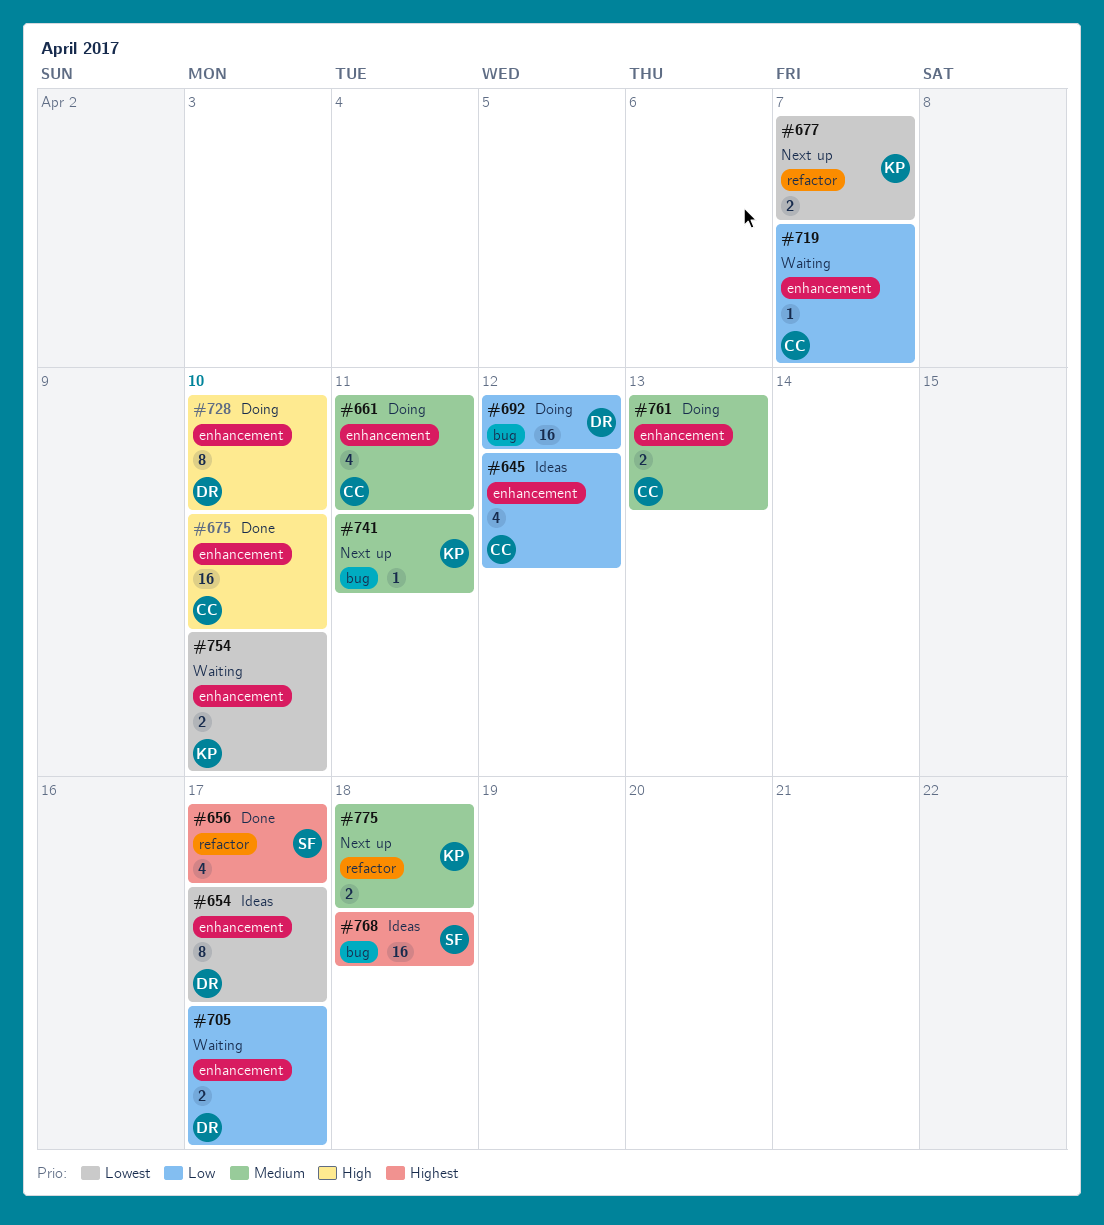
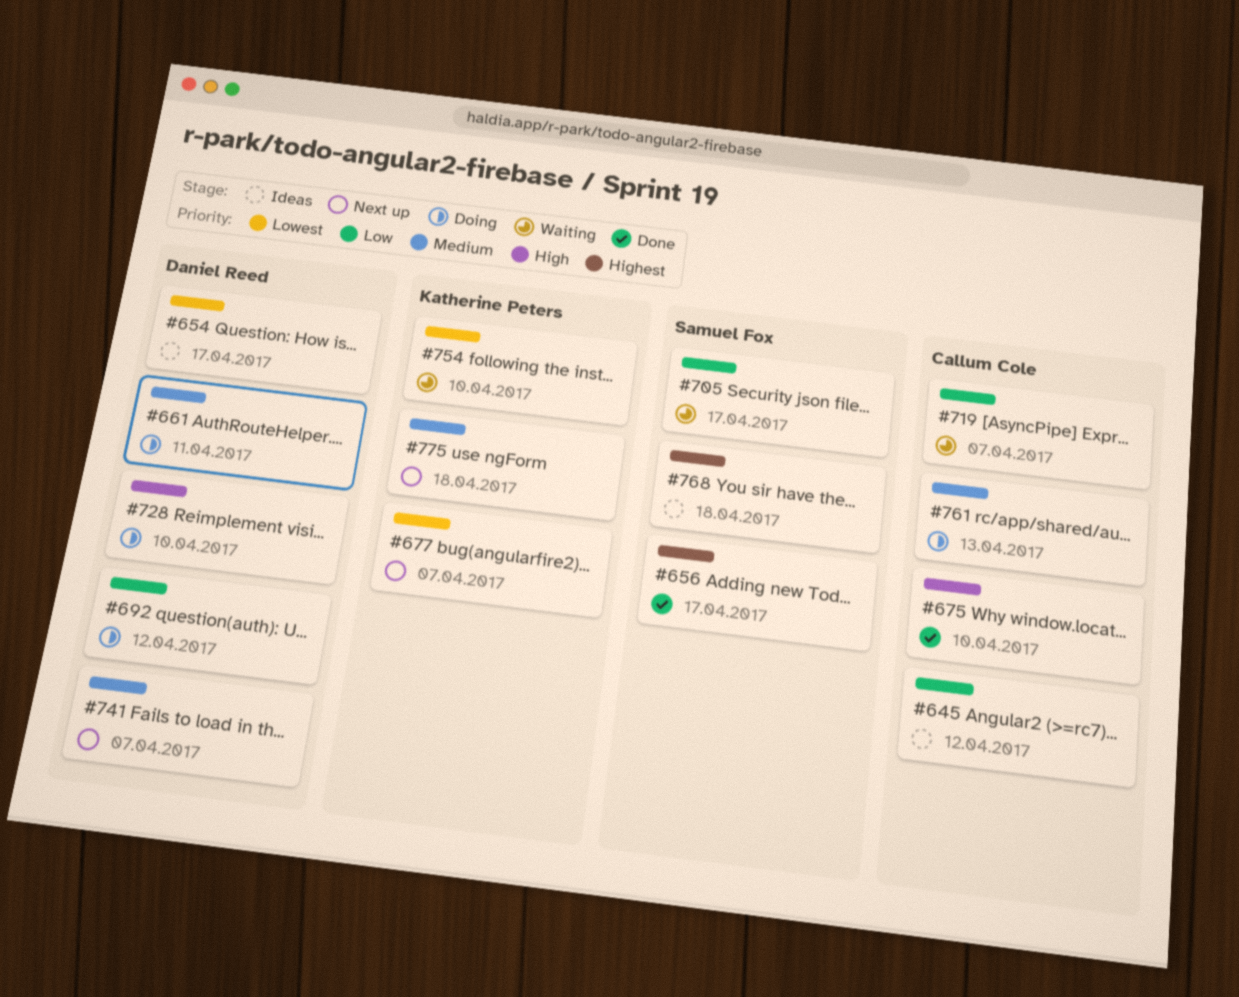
#661, owner: Callum Cole -> Daniel Reed
#705, owner: Daniel Reed -> Samuel Fox
#741, owner: Katherine Peters -> Daniel Reed
#741, due: Apr 11 -> Apr 7

